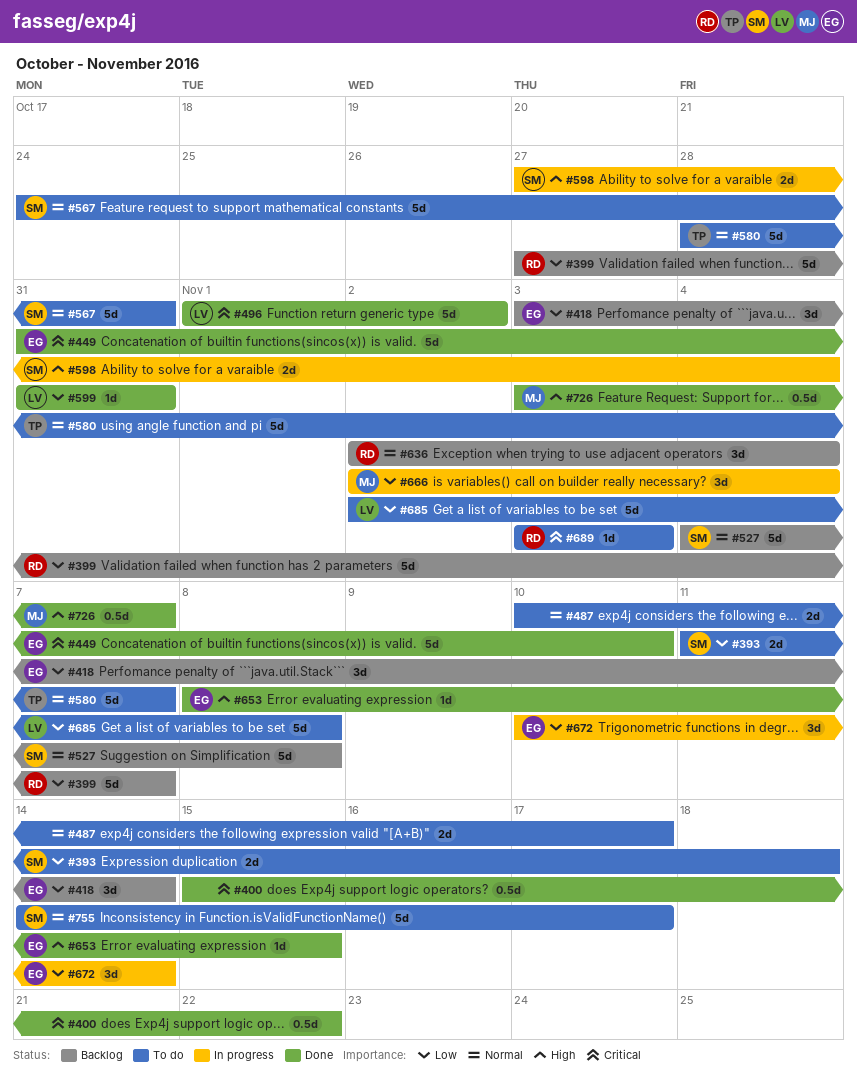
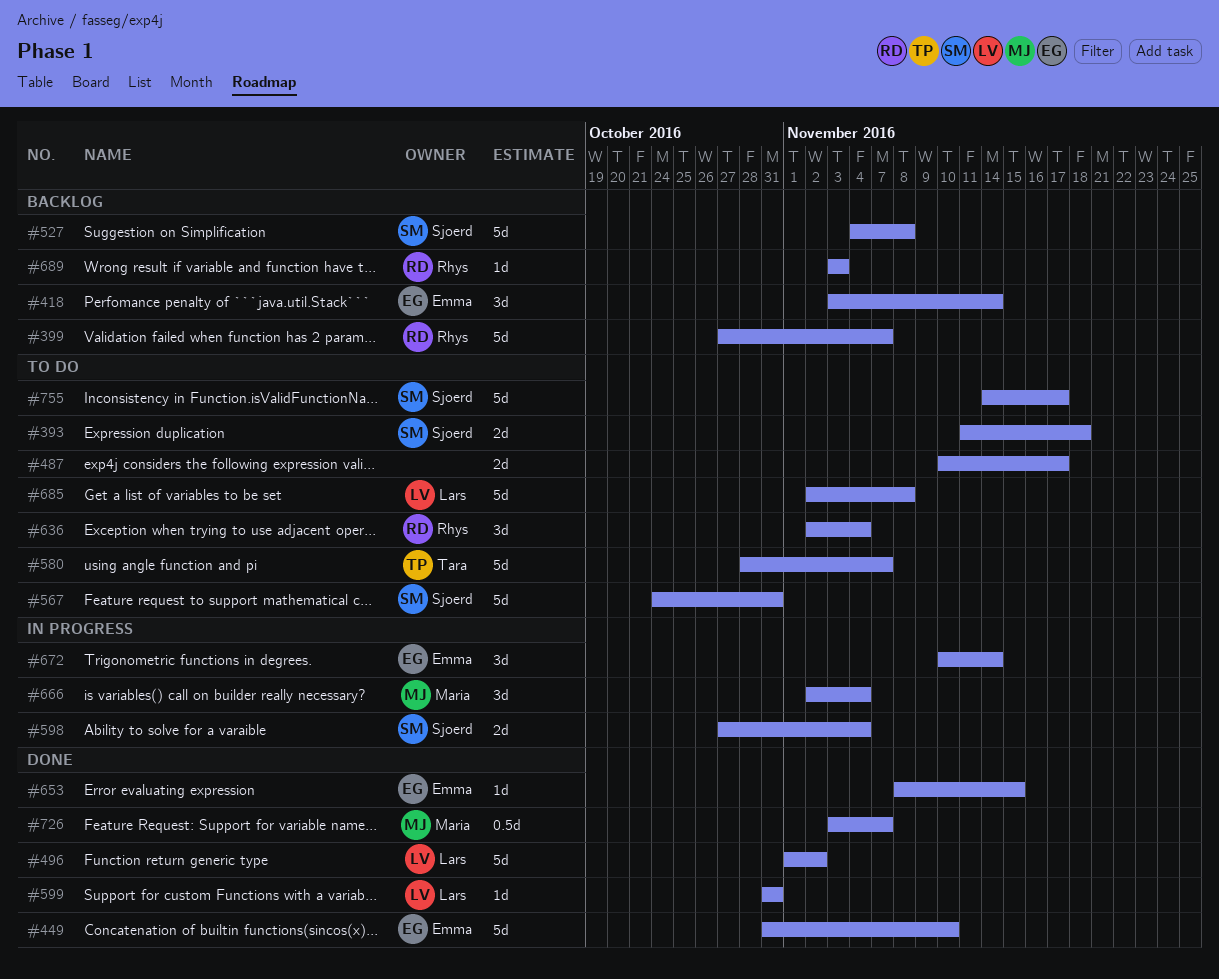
#400: present -> none
#636, status: Backlog -> To do
#689, status: To do -> Backlog

